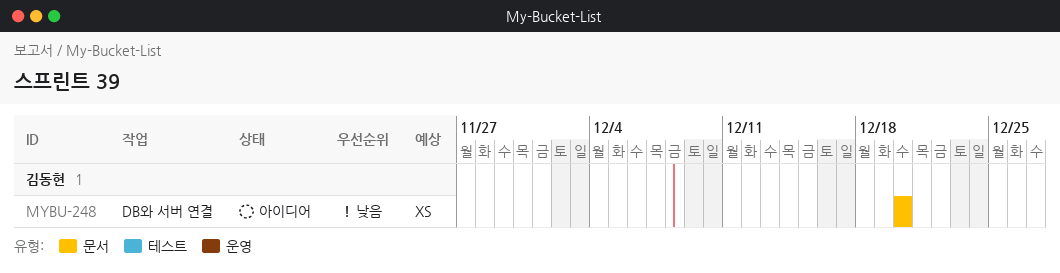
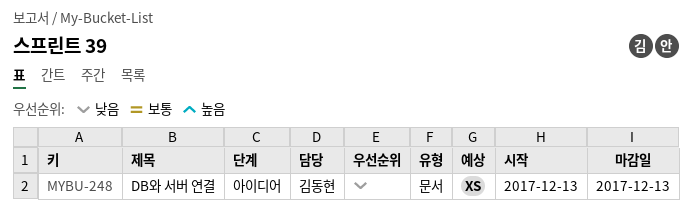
MYBU-248, start: Dec 20 -> Dec 13
MYBU-248, due: Dec 20 -> Dec 13

